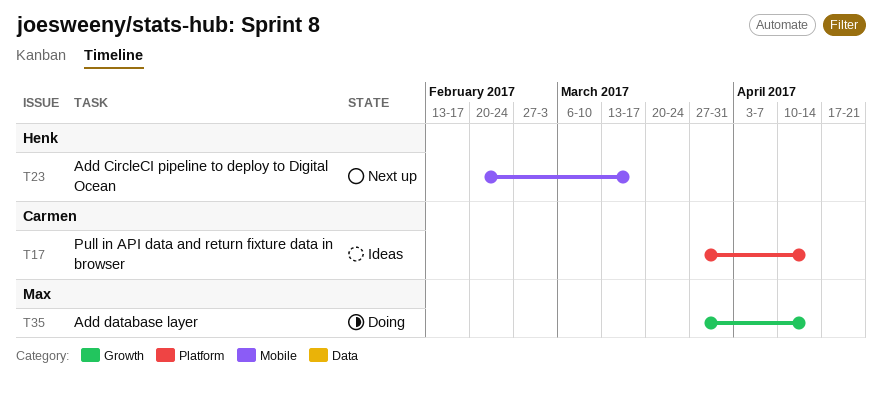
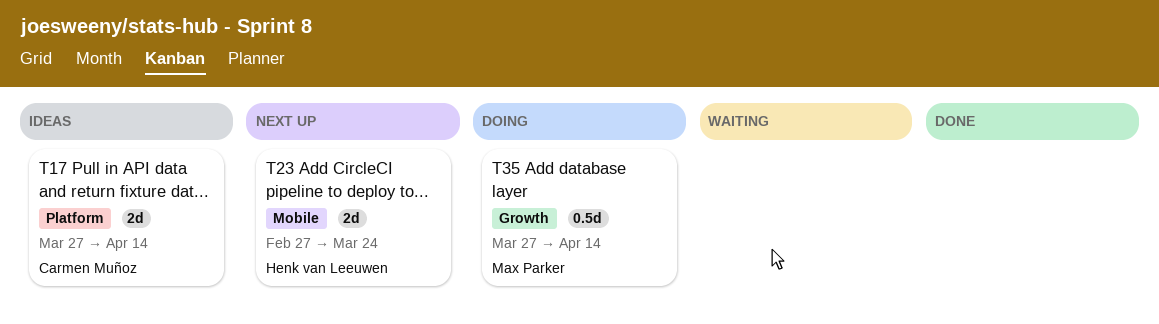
T23, start: Feb 20 -> Feb 27
T23, due: Mar 17 -> Mar 24

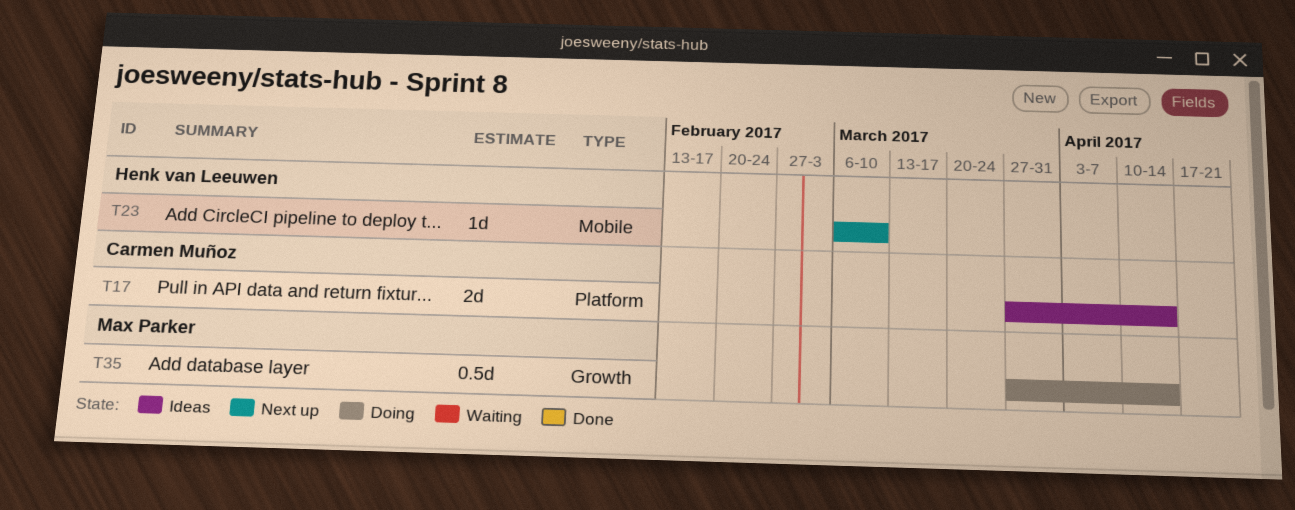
T23, estimate: 2d -> 1d
T23, start: Feb 27 -> Mar 6
T23, due: Mar 24 -> Mar 10

